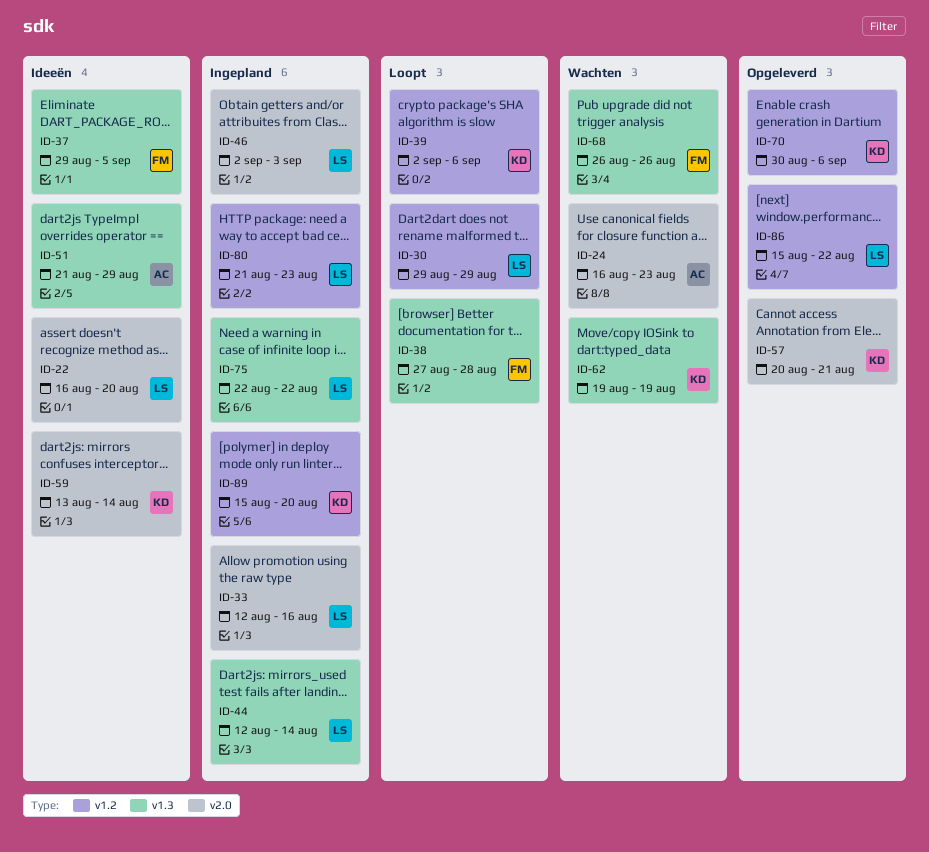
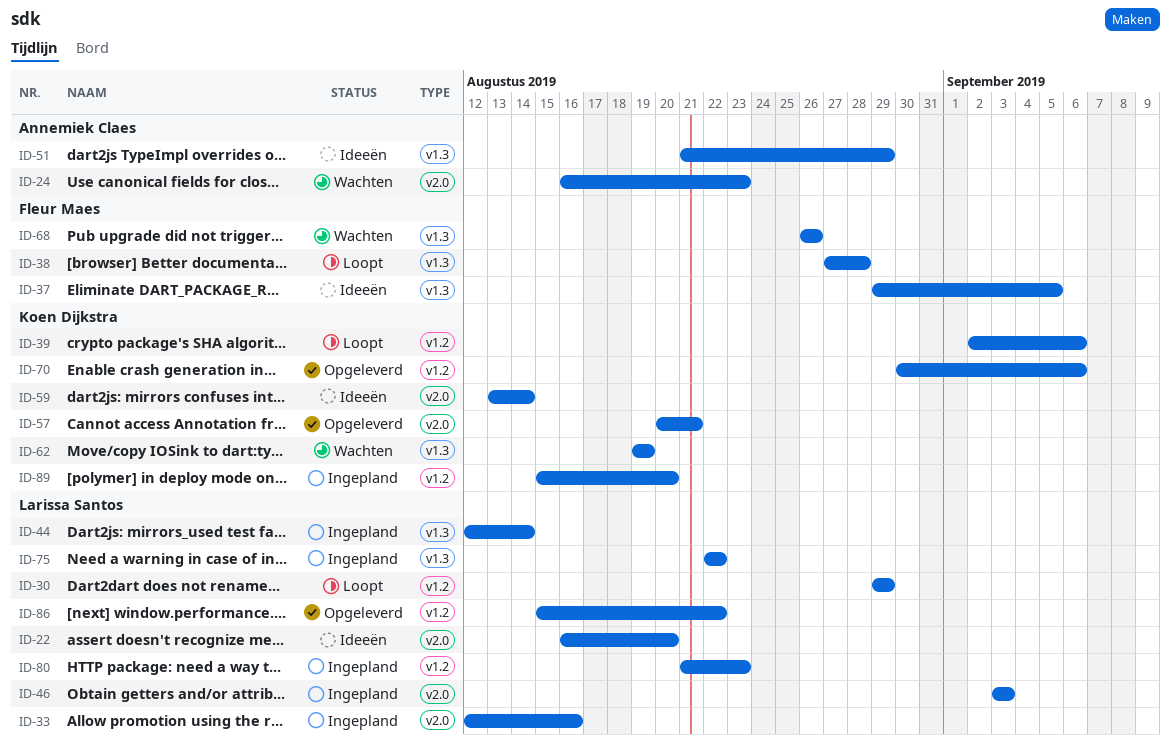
ID-46, start: Sep 2 -> Sep 3

